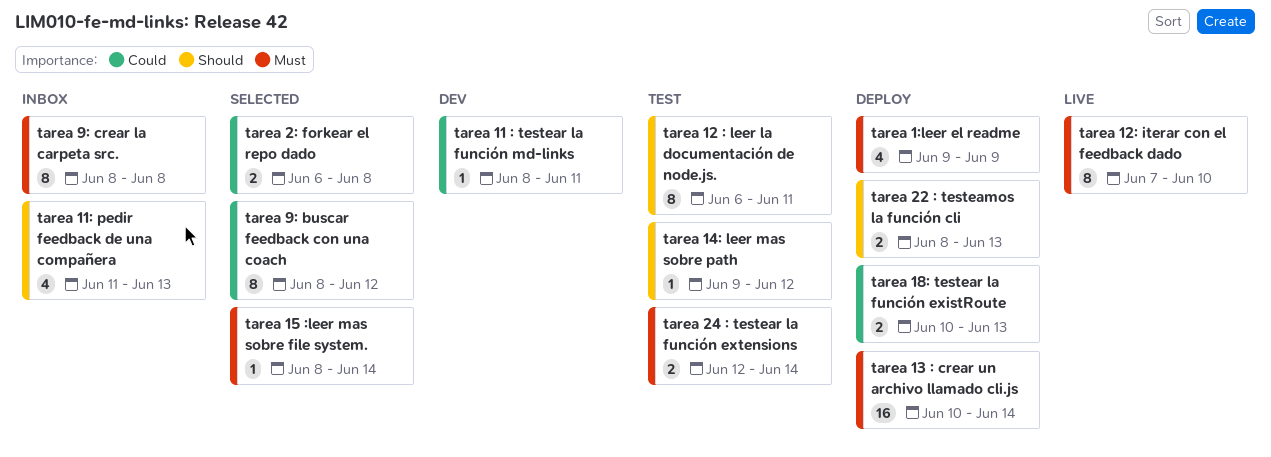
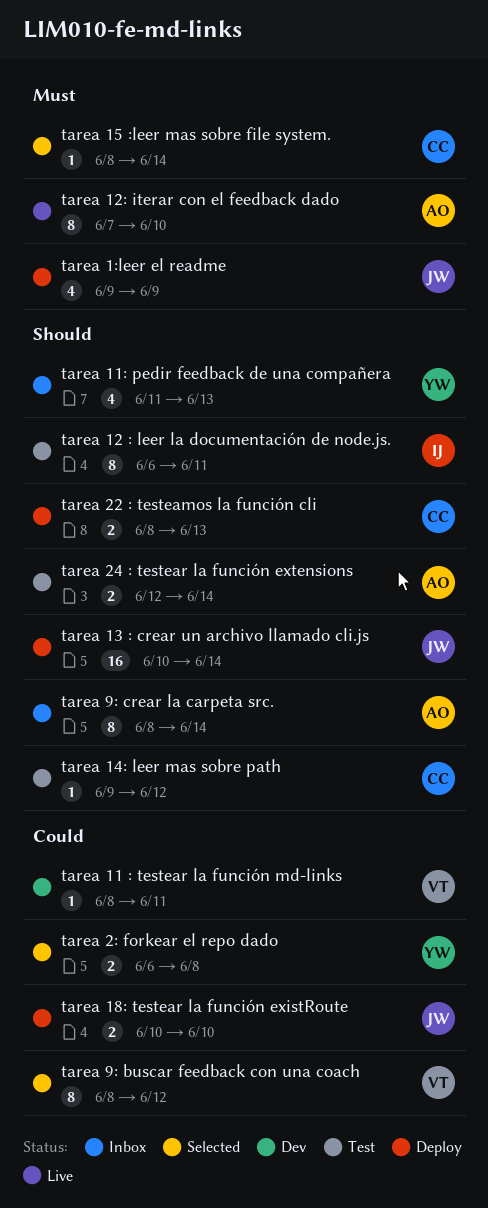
tarea 13 : crear un archivo llamado cli.js, priority: Must -> Should
tarea 18: testear la función existRoute, due: Jun 13 -> Jun 10
tarea 24 : testear la función extensions, priority: Must -> Should
tarea 9: crear la carpeta src., priority: Must -> Should
tarea 9: crear la carpeta src., due: Jun 8 -> Jun 14

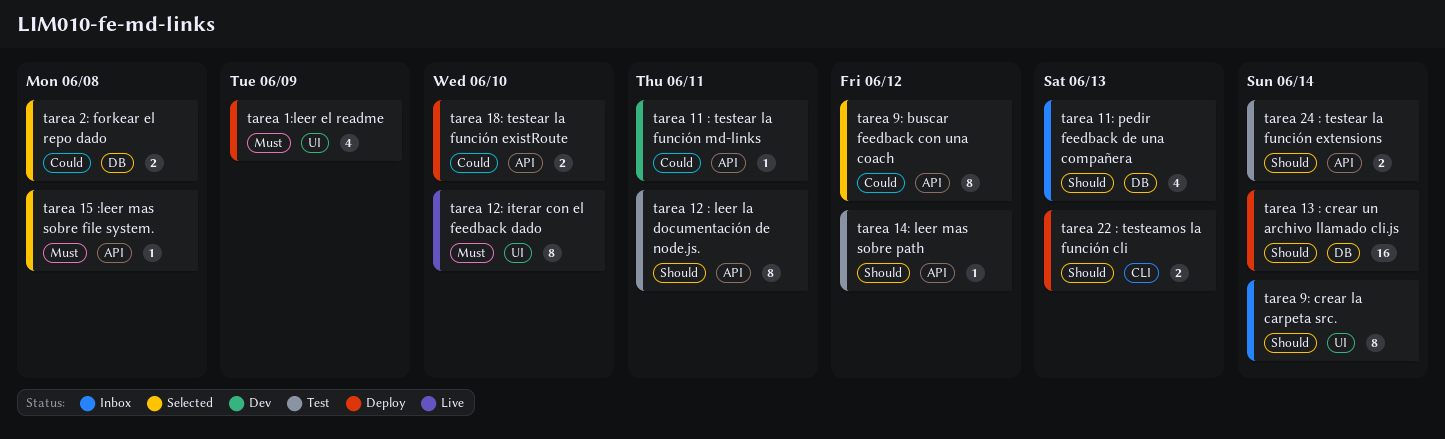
tarea 15 :leer mas sobre file system., due: Jun 14 -> Jun 8

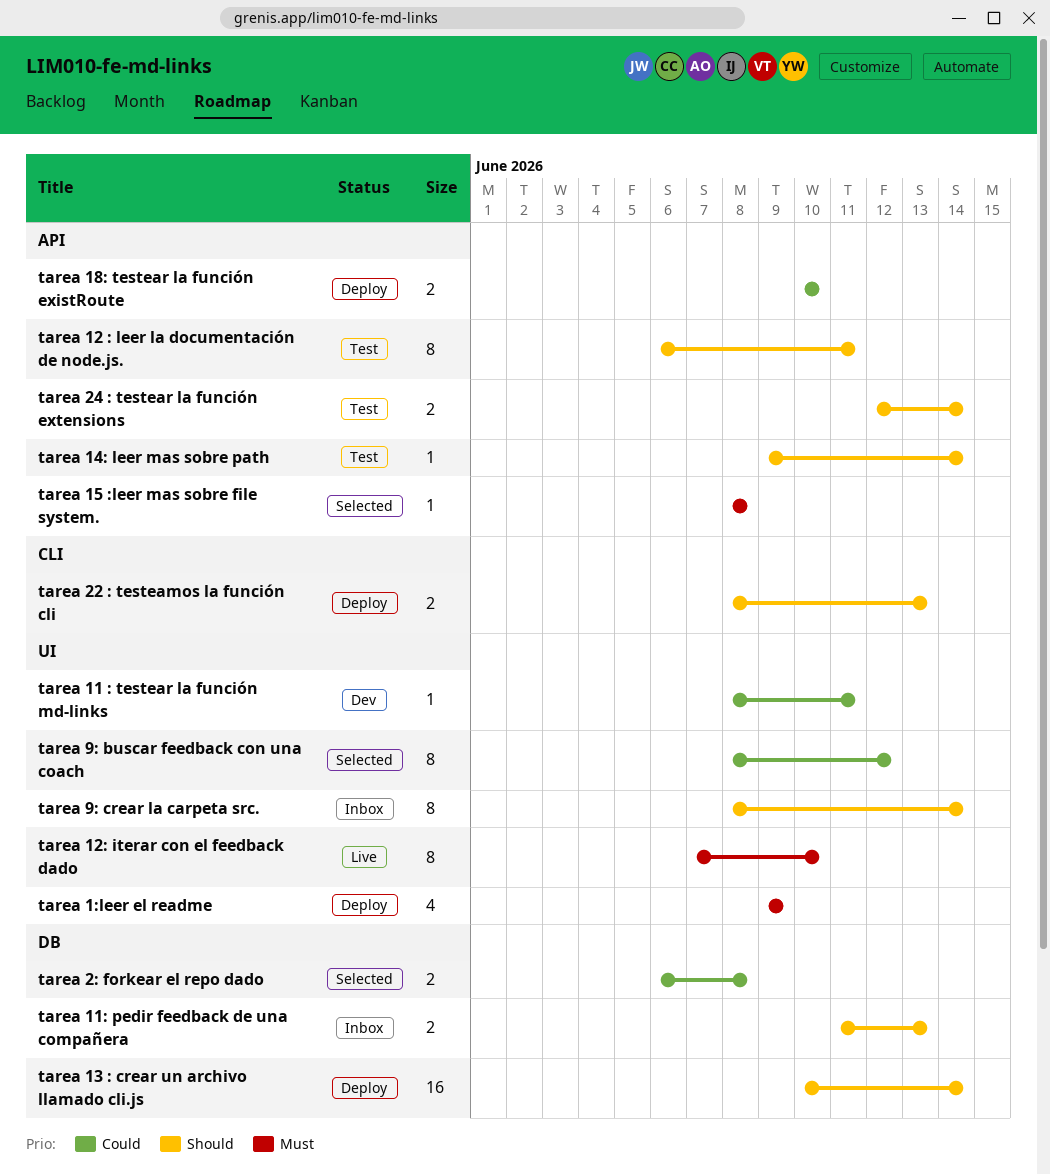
tarea 11 : testear la función md-links, label: API -> UI
tarea 11: pedir feedback de una compañera, estimate: 4 -> 2
tarea 14: leer mas sobre path, due: Jun 12 -> Jun 14
tarea 9: buscar feedback con una coach, label: API -> UI

